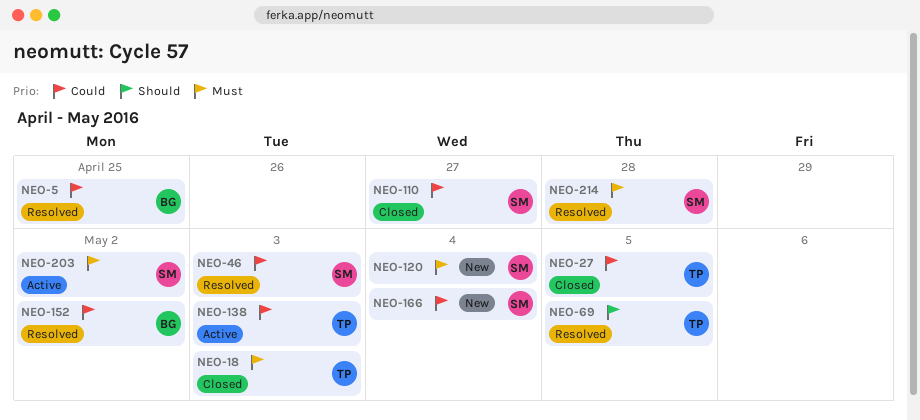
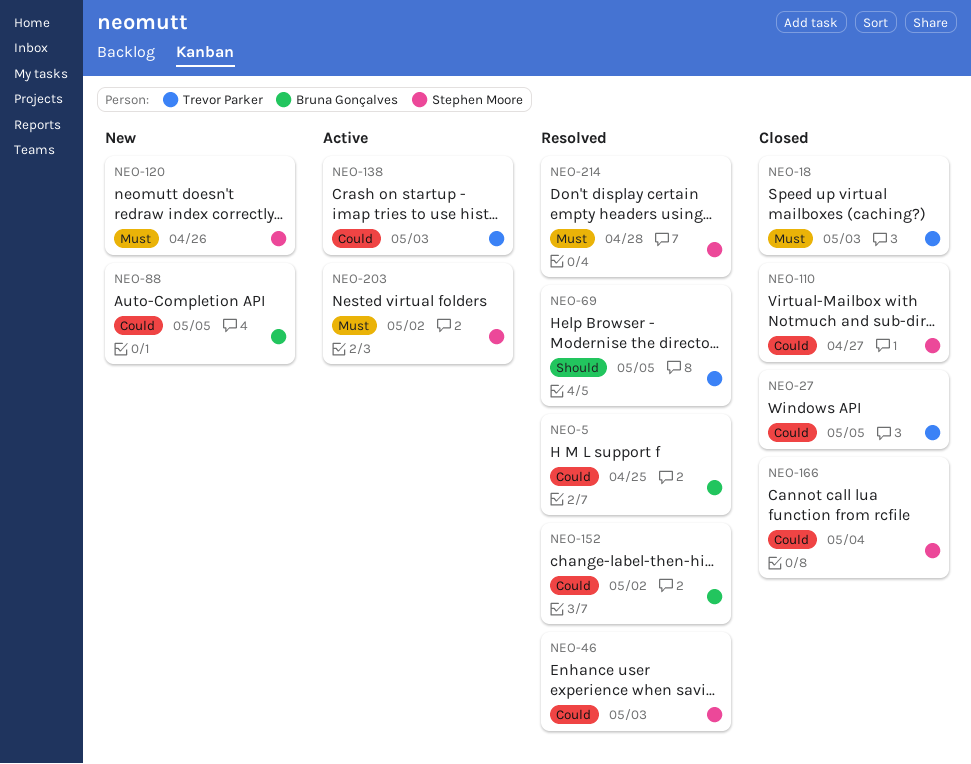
NEO-88: none -> present
NEO-120, due: May 4 -> Apr 26
NEO-166, status: New -> Closed

